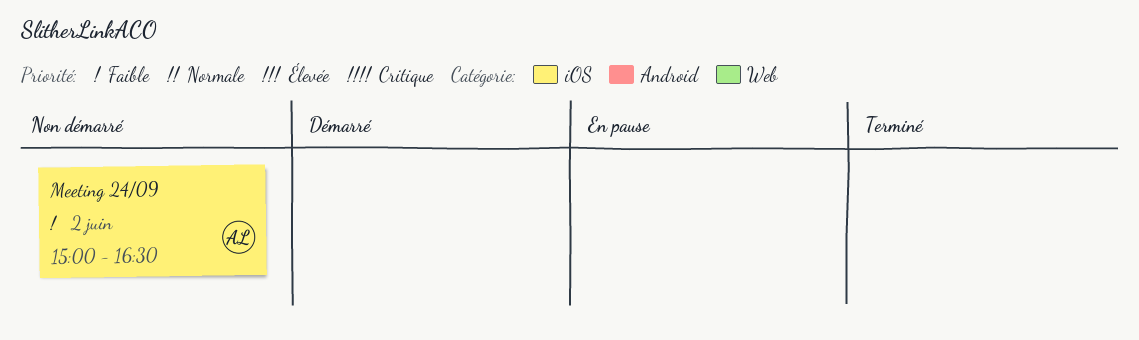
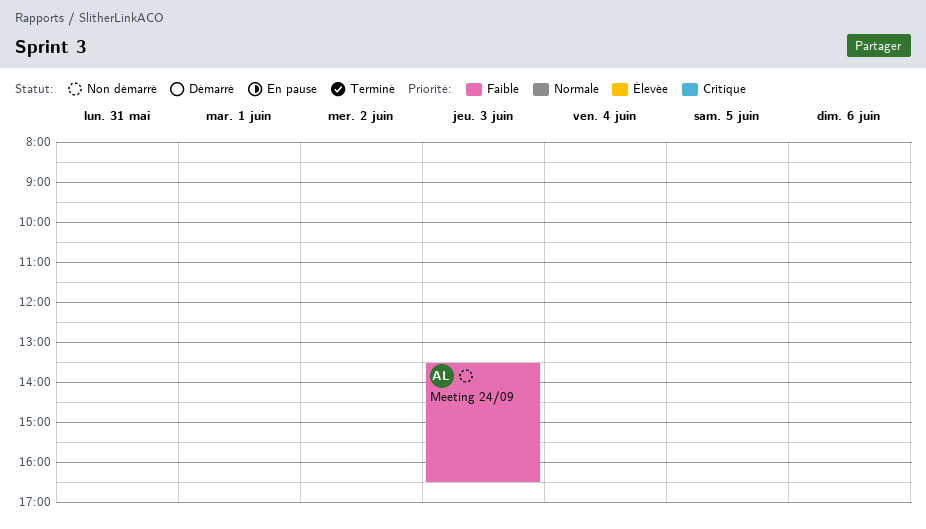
Meeting 24/09, day: Jun 2 -> Jun 3
Meeting 24/09, begins: 15:00 -> 13:30

